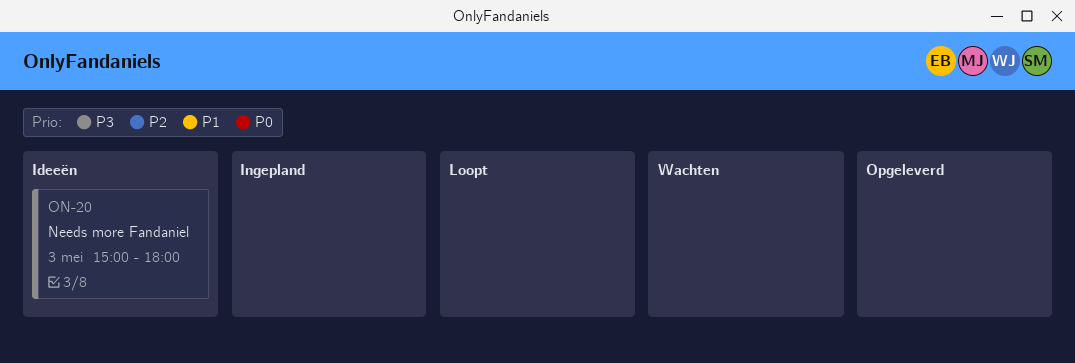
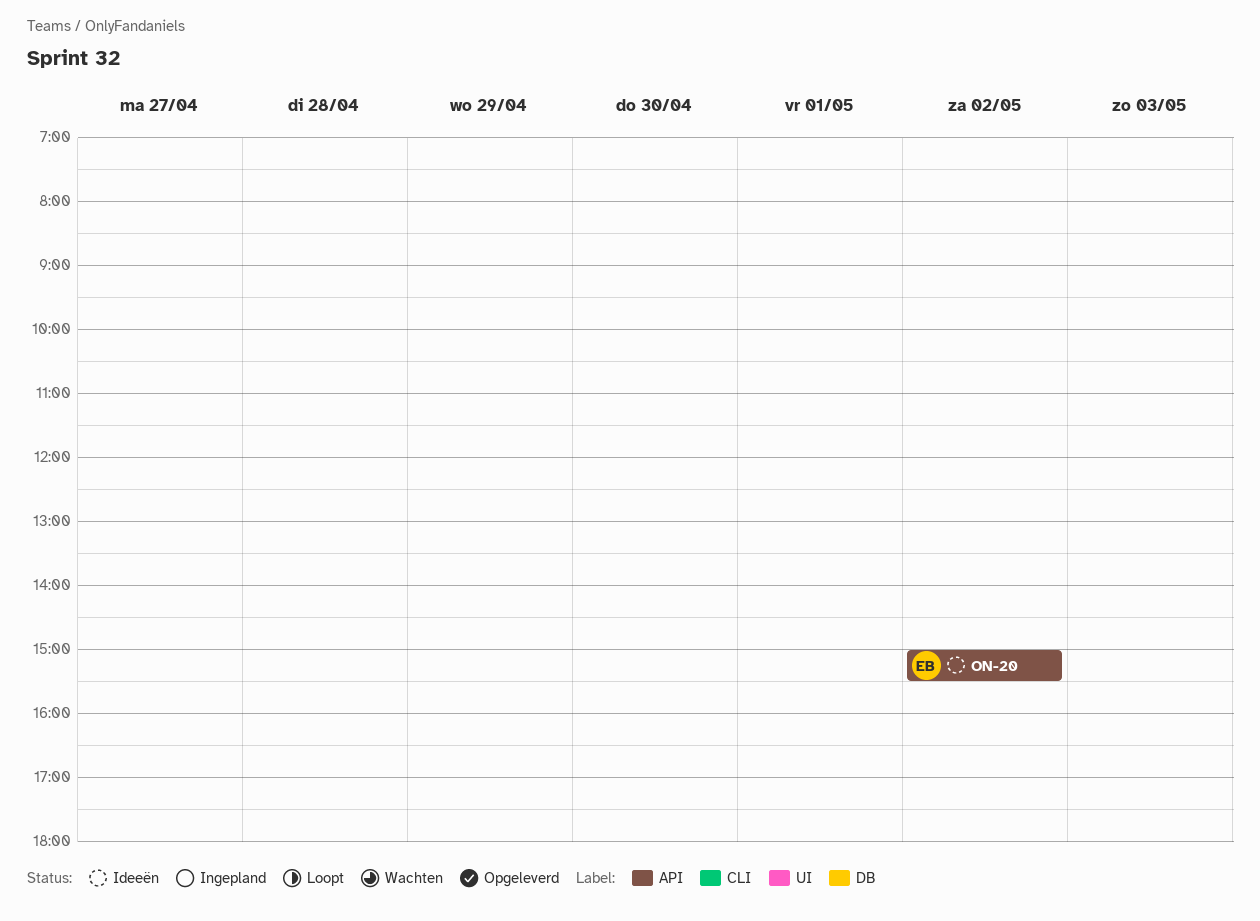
ON-20, day: May 3 -> May 2
ON-20, ends: 18:00 -> 15:30

